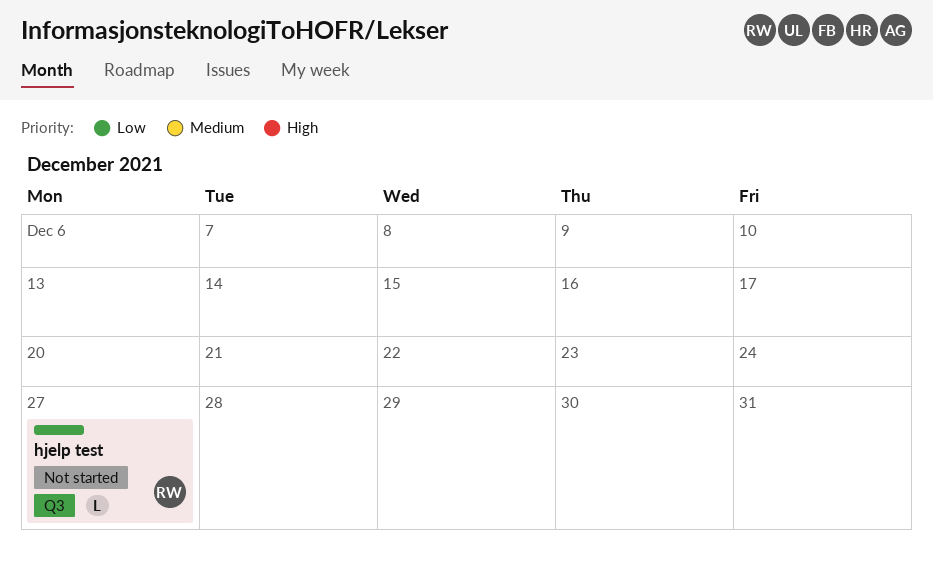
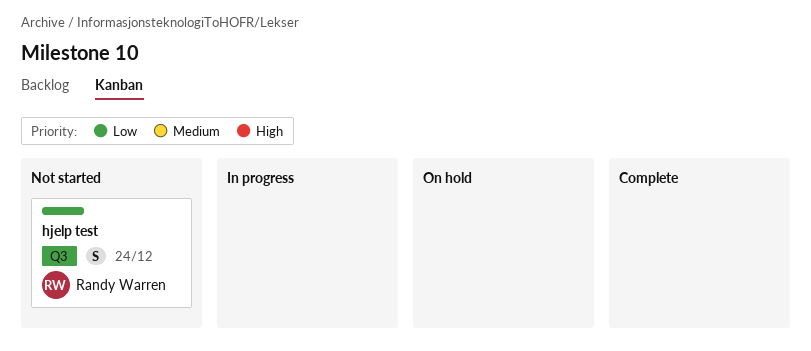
hjelp test, estimate: L -> S
hjelp test, due: Dec 27 -> Dec 24

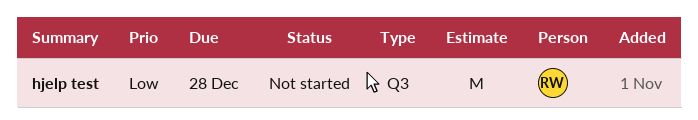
hjelp test, estimate: S -> M
hjelp test, due: Dec 24 -> Dec 28

